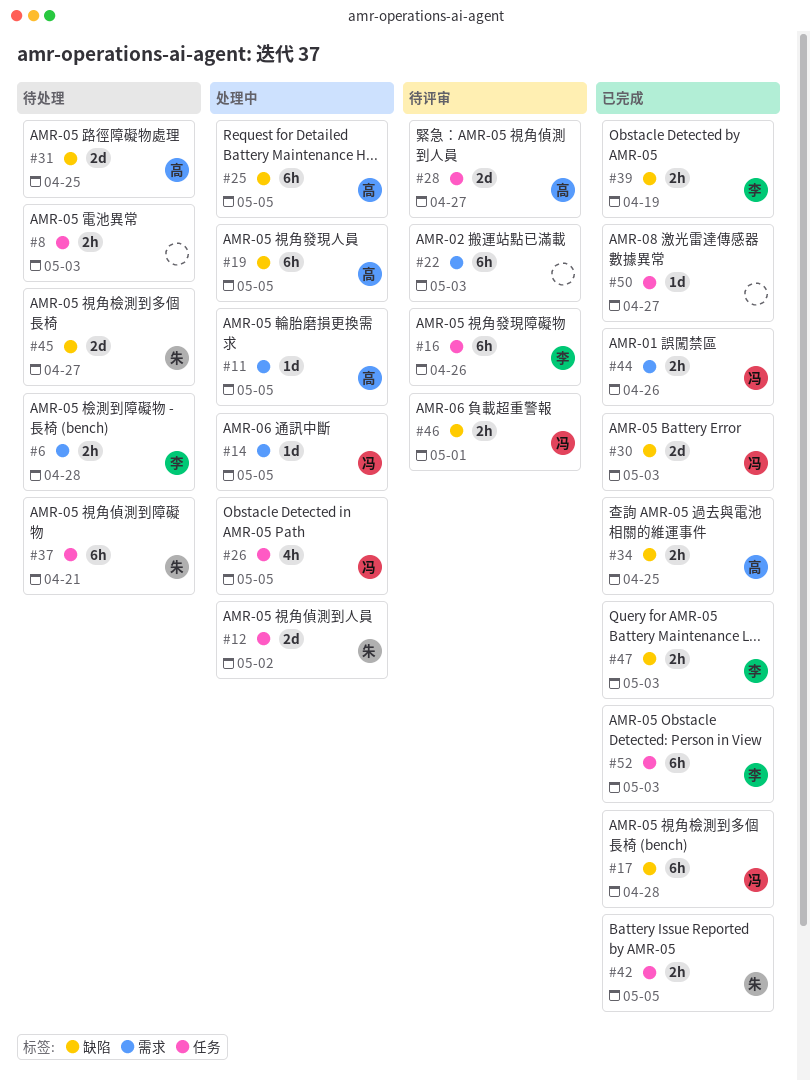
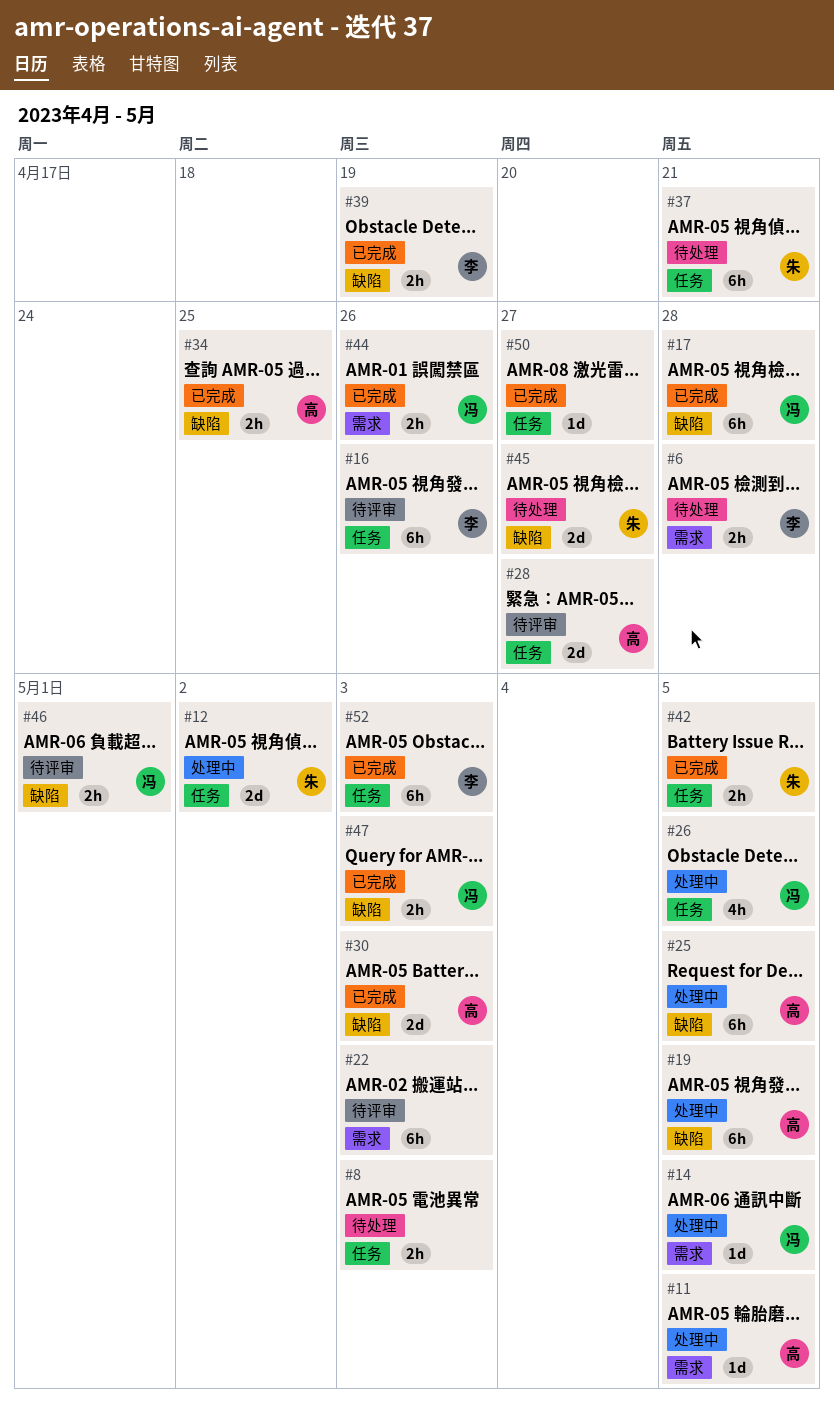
#30, owner: 冯 -> 高
#31: present -> none
#47, owner: 李 -> 冯

